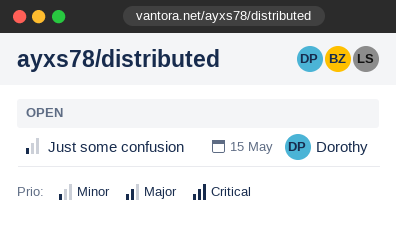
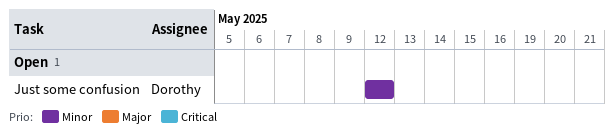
Just some confusion, due: May 15 -> May 12

